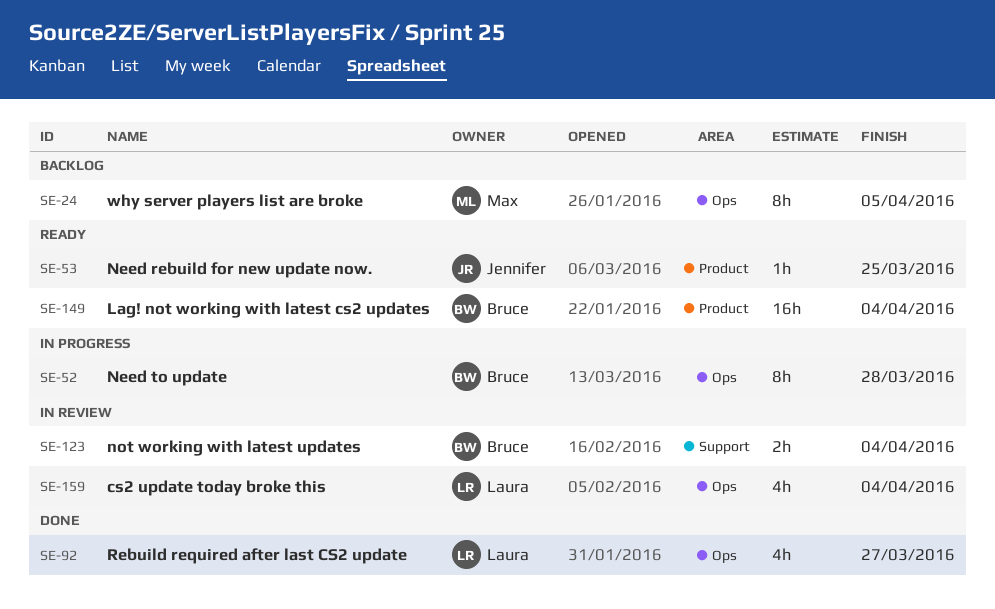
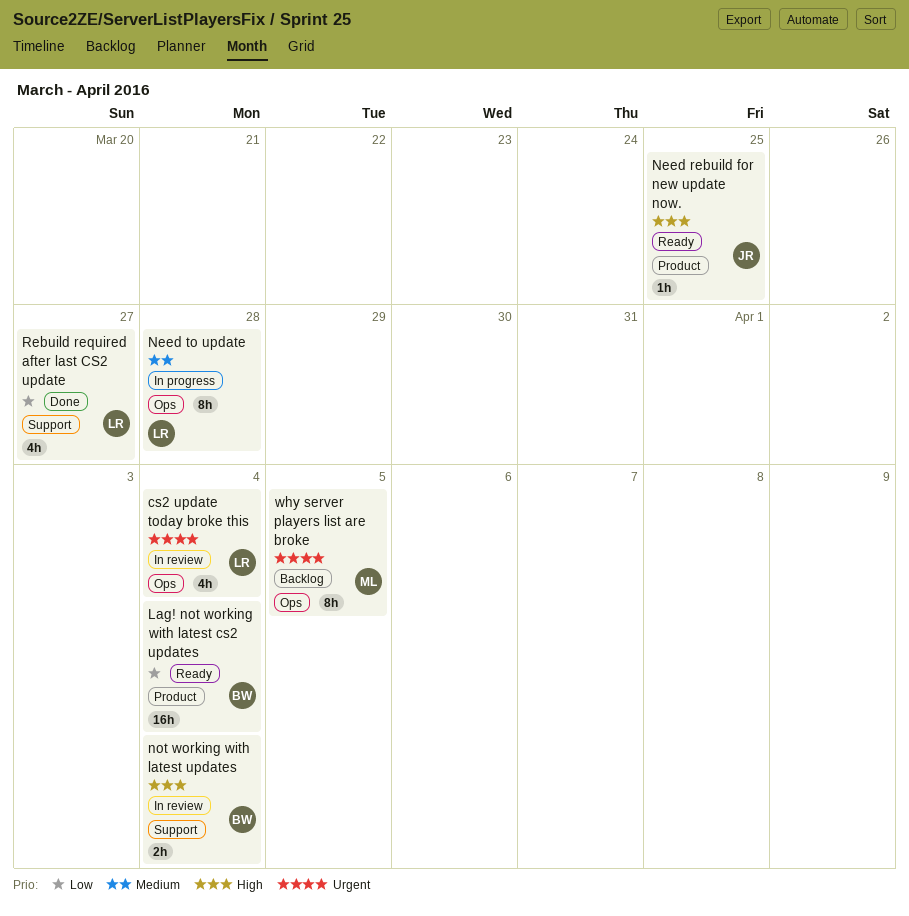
Need to update, owner: Bruce -> Laura
Rebuild required after last CS2 update, label: Ops -> Support

